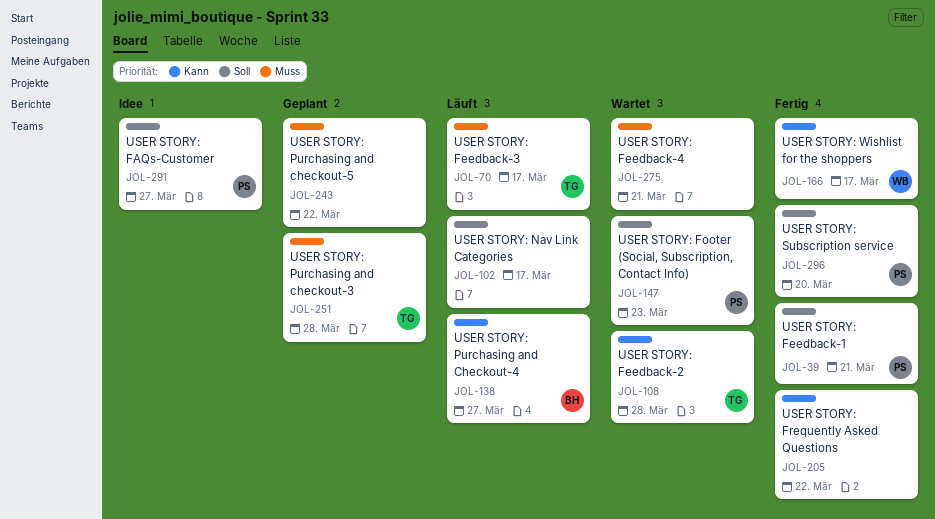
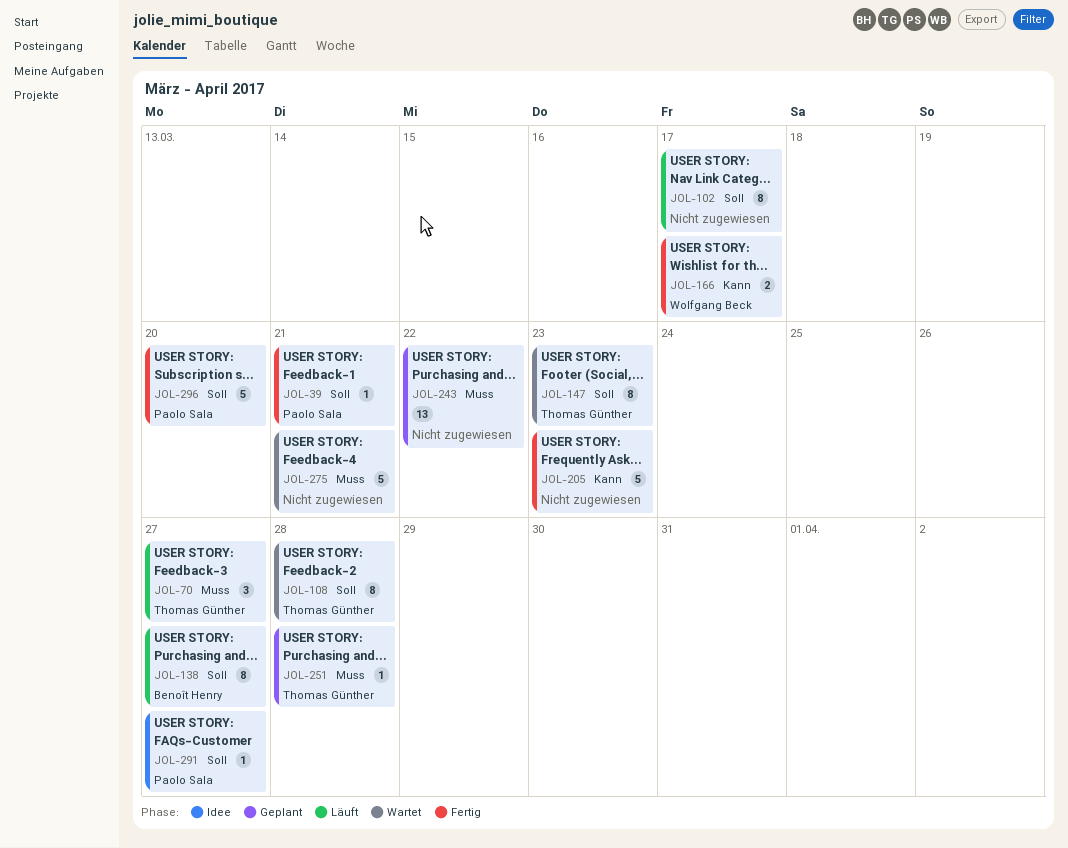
JOL-70, due: Mar 17 -> Mar 27
JOL-108, priority: Kann -> Soll
JOL-138, priority: Kann -> Soll
JOL-147, owner: Paolo Sala -> Thomas Günther
JOL-205, due: Mar 22 -> Mar 23

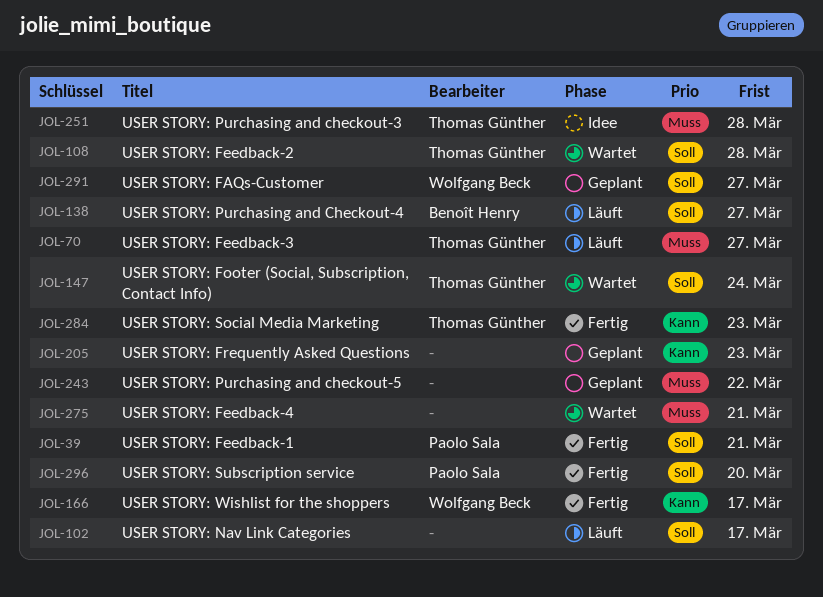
JOL-147, due: Mar 23 -> Mar 24
JOL-205, status: Fertig -> Geplant
JOL-251, status: Geplant -> Idee
JOL-284: none -> present
JOL-291, status: Idee -> Geplant
JOL-291, owner: Paolo Sala -> Wolfgang Beck

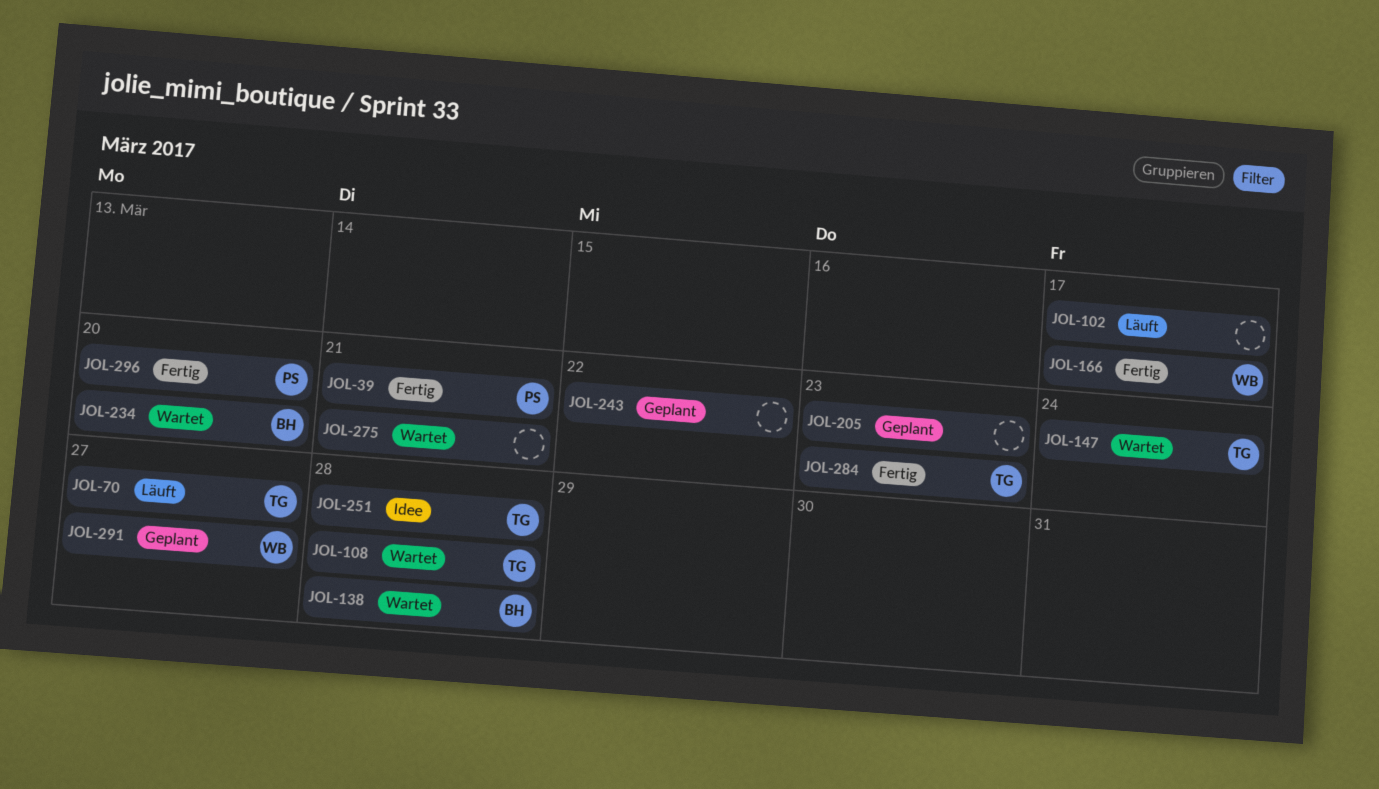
JOL-138, status: Läuft -> Wartet
JOL-138, due: Mar 27 -> Mar 28
JOL-234: none -> present

